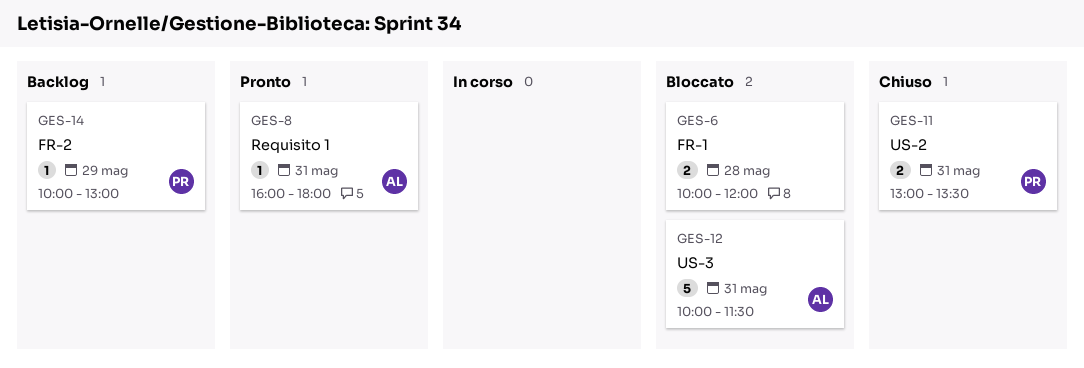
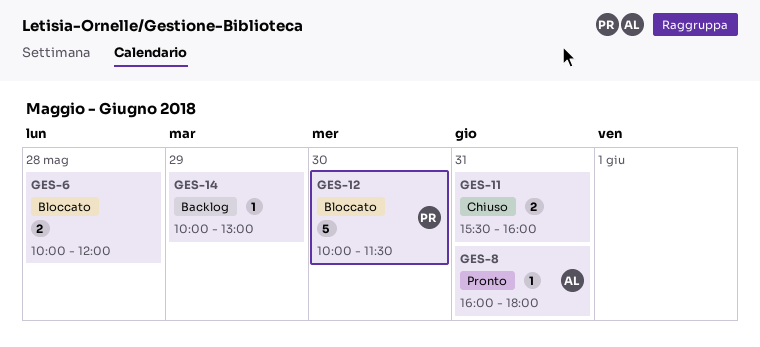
GES-11, owner: PR -> none
GES-11, begins: 13:00 -> 15:30
GES-11, ends: 13:30 -> 16:00
GES-12, owner: AL -> PR
GES-12, day: May 31 -> May 30
GES-14, owner: PR -> none

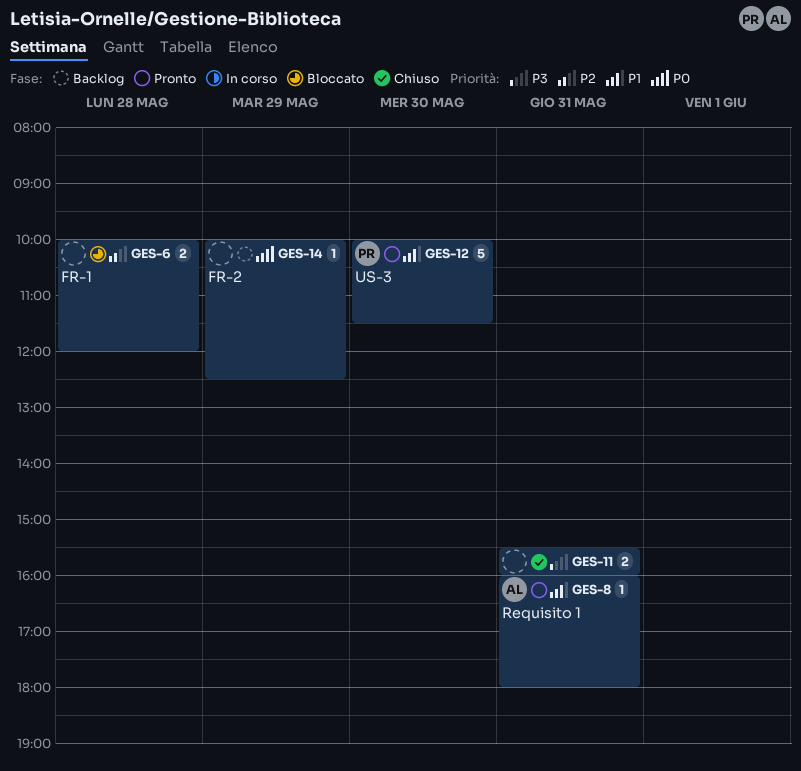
GES-12, status: Bloccato -> Pronto
GES-14, ends: 13:00 -> 12:30

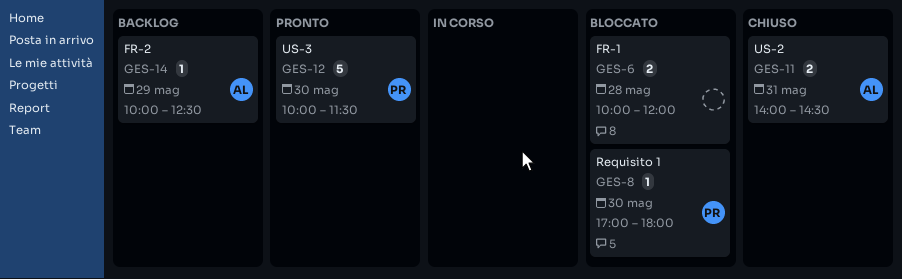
GES-8, status: Pronto -> Bloccato
GES-8, owner: AL -> PR
GES-8, day: May 31 -> May 30
GES-8, begins: 16:00 -> 17:00
GES-11, owner: none -> AL
GES-11, begins: 15:30 -> 14:00
GES-11, ends: 16:00 -> 14:30
GES-14, owner: none -> AL

